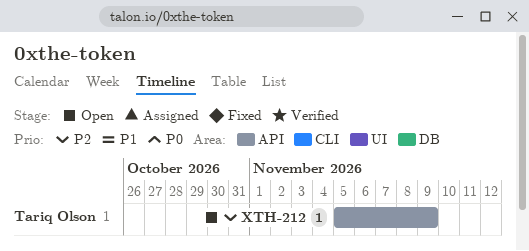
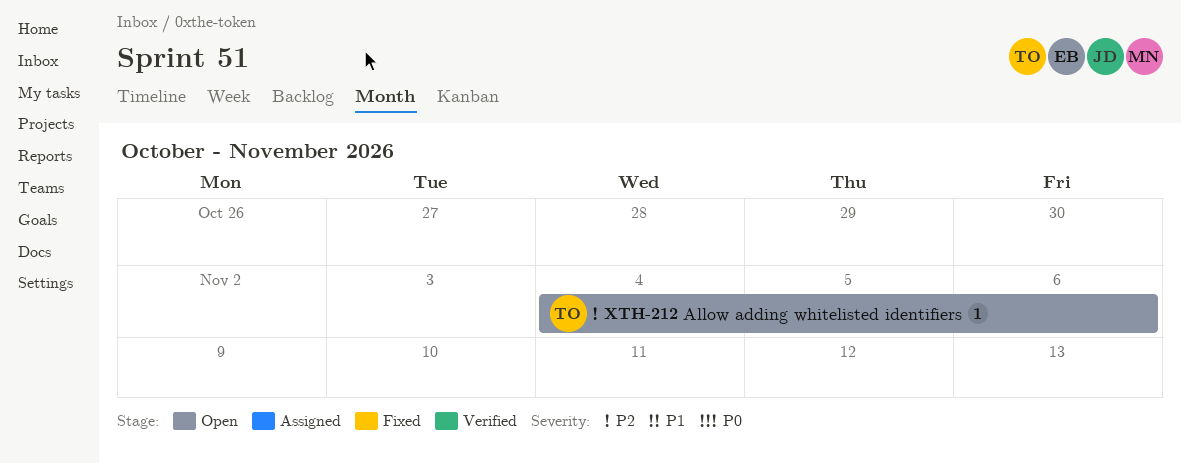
XTH-212, start: Nov 5 -> Nov 4
XTH-212, due: Nov 9 -> Nov 6

